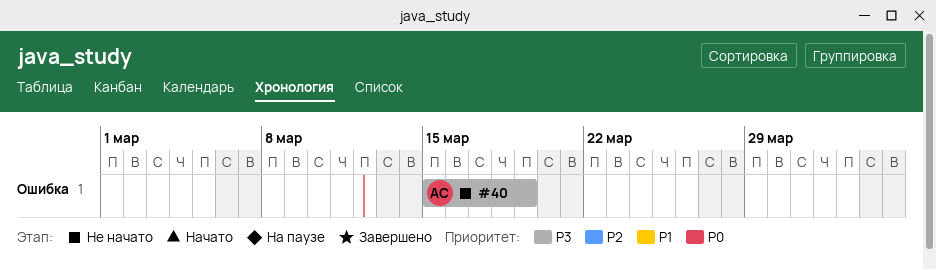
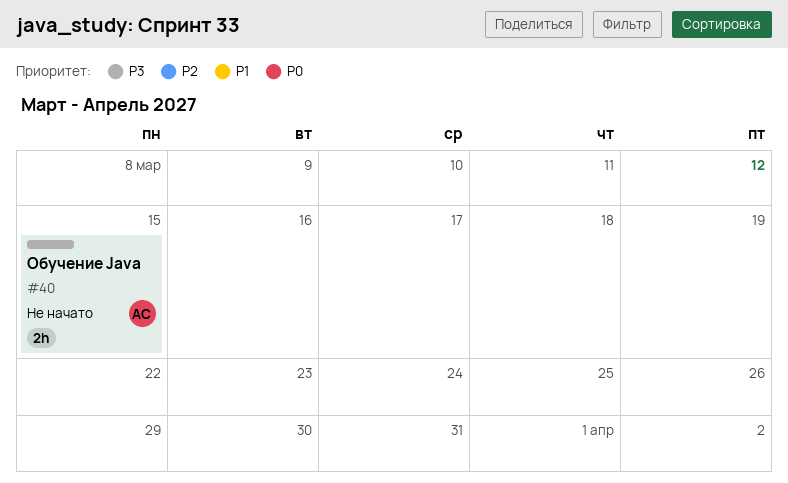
#40, due: Mar 19 -> Mar 15

